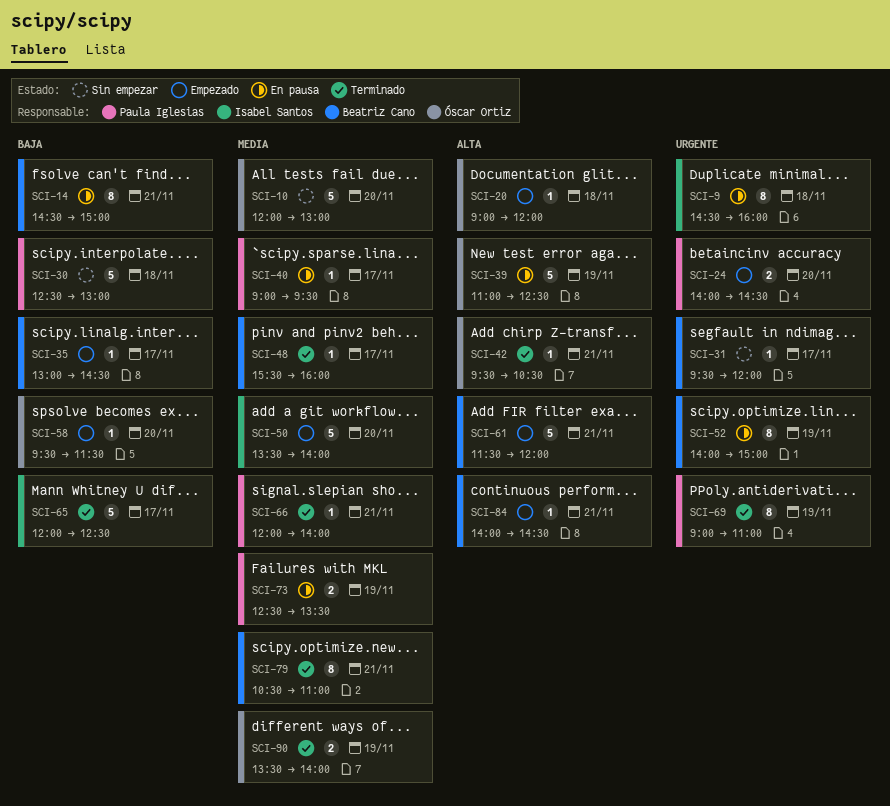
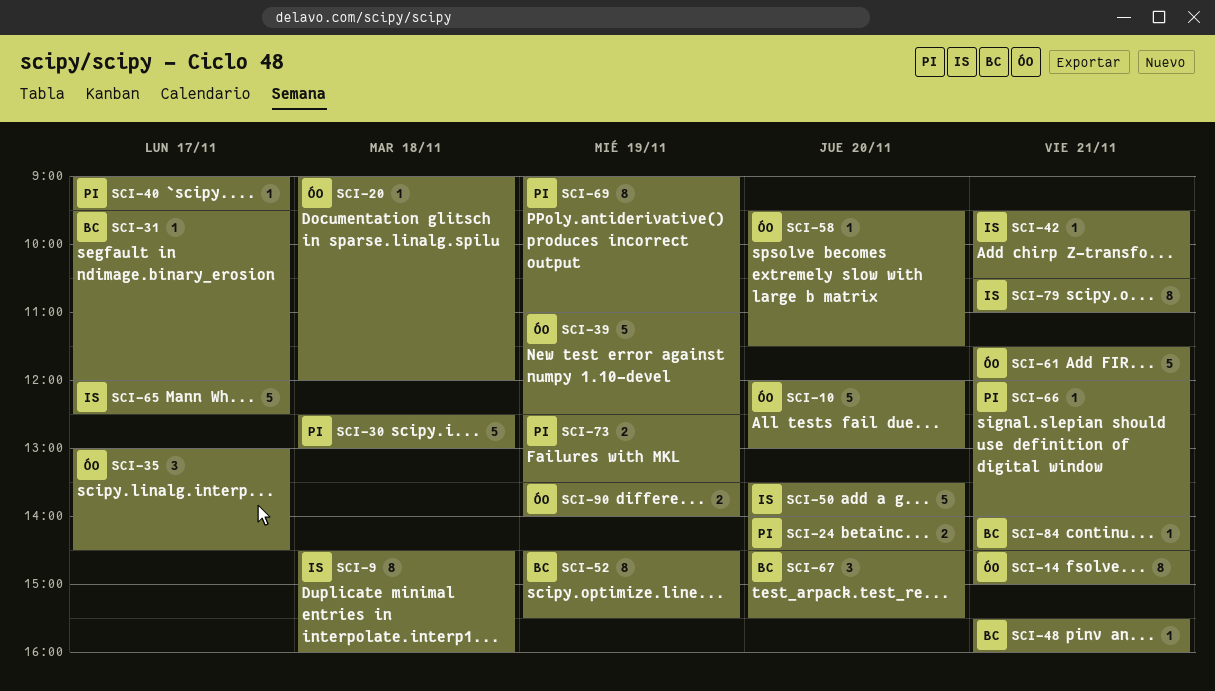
SCI-14, owner: Beatriz Cano -> Óscar Ortiz
SCI-35, owner: Beatriz Cano -> Óscar Ortiz
SCI-35, estimate: 1 -> 3
SCI-42, owner: Óscar Ortiz -> Isabel Santos
SCI-48, day: Nov 17 -> Nov 21
SCI-52, begins: 14:00 -> 14:30
SCI-52, ends: 15:00 -> 15:30
SCI-61, owner: Beatriz Cano -> Óscar Ortiz
SCI-67: none -> present
SCI-79, owner: Beatriz Cano -> Isabel Santos

